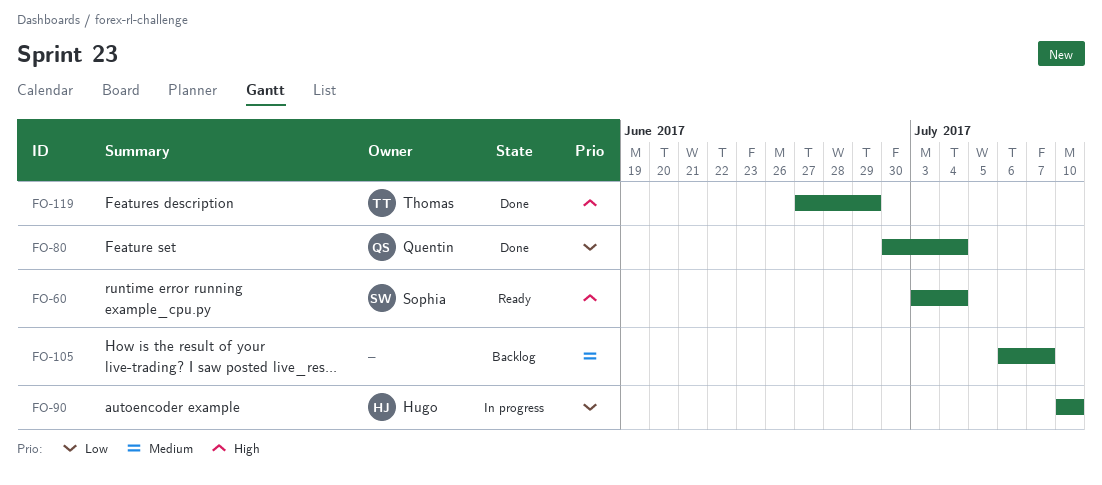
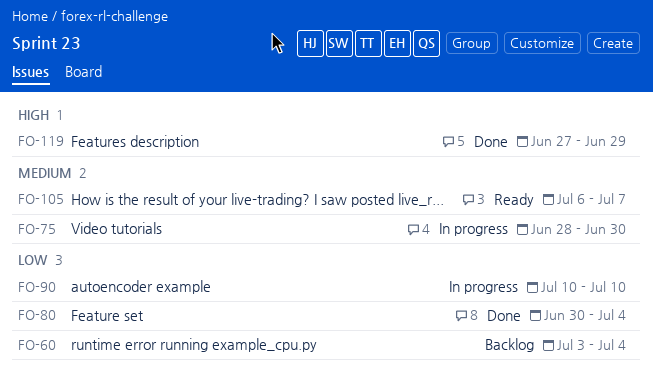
FO-60, status: Ready -> Backlog
FO-60, priority: High -> Low
FO-75: none -> present
FO-105, status: Backlog -> Ready

